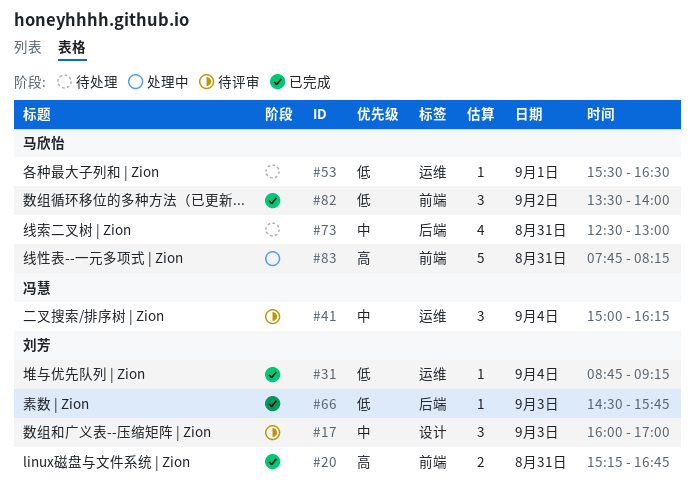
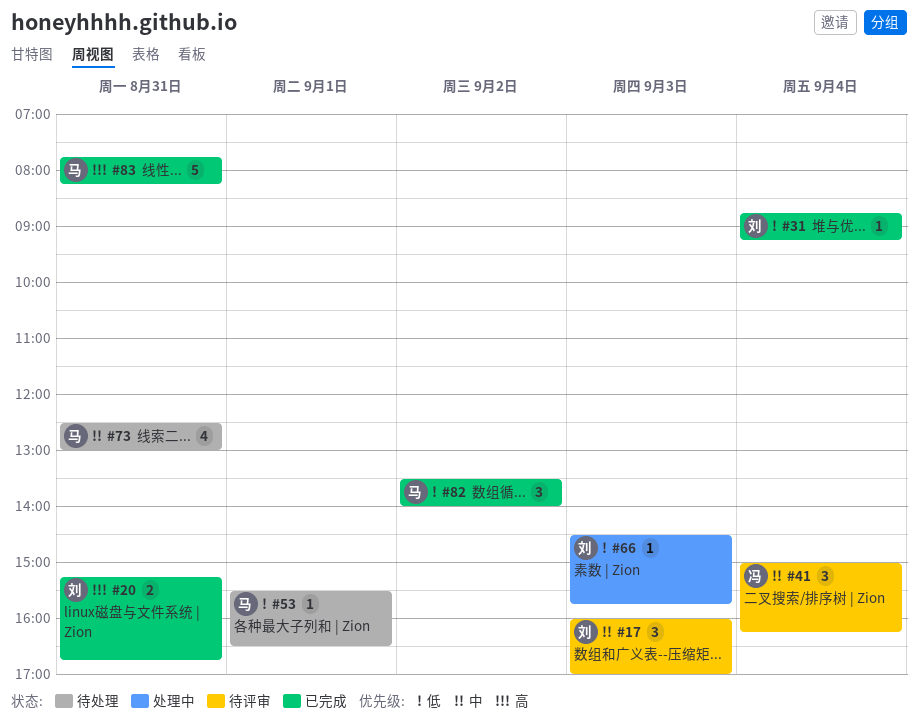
#66, status: 已完成 -> 处理中
#83, status: 处理中 -> 已完成

